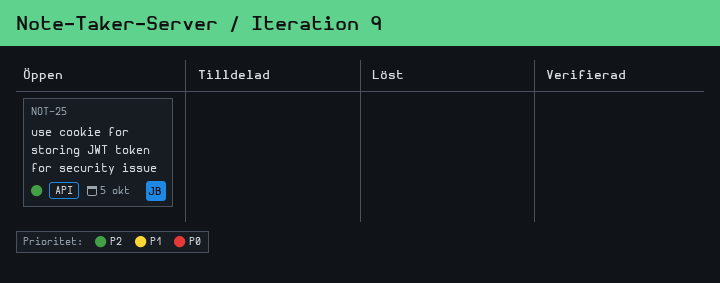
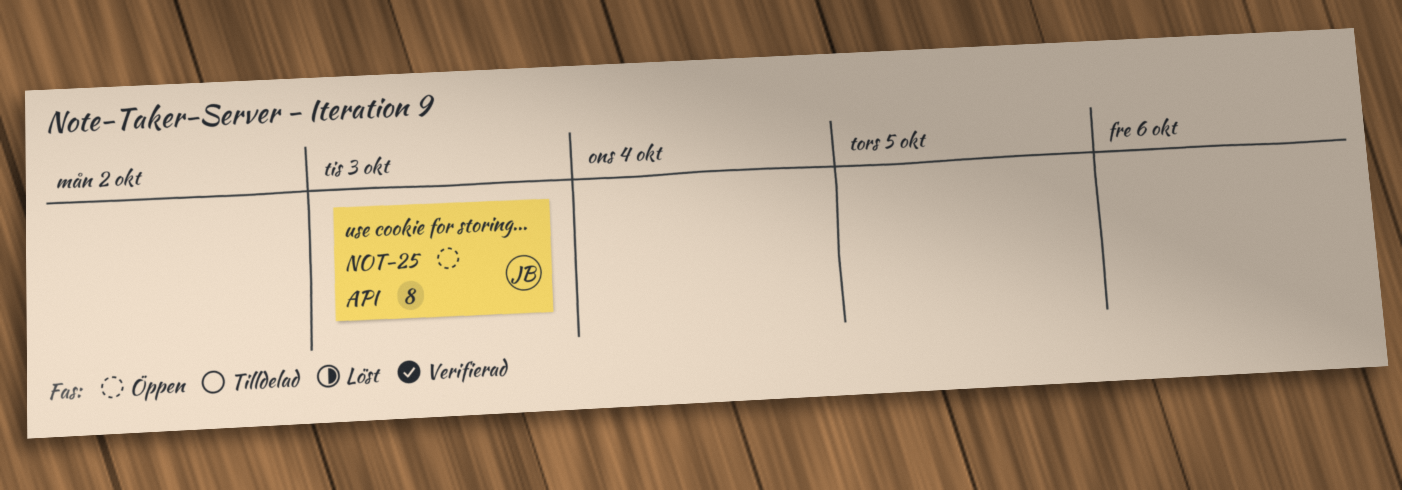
NOT-25, due: Oct 5 -> Oct 3

